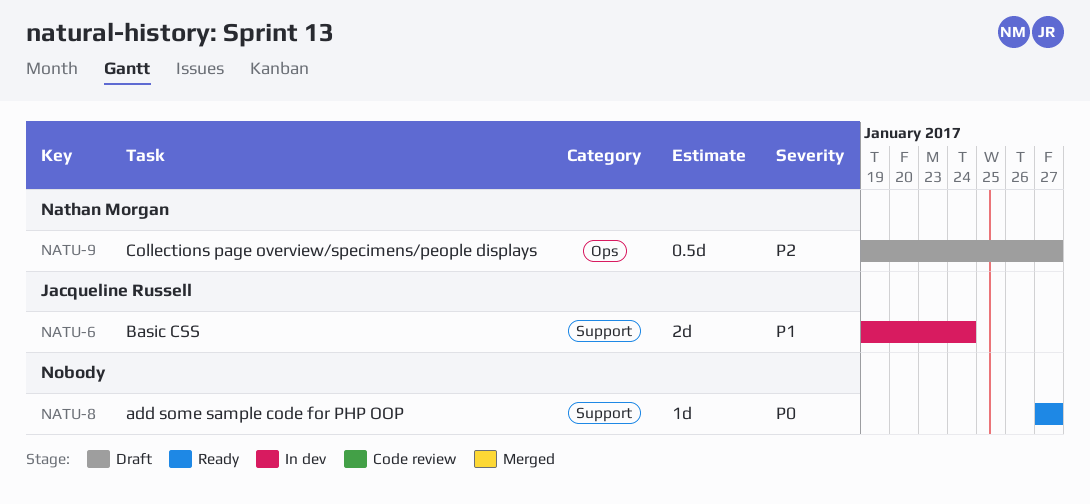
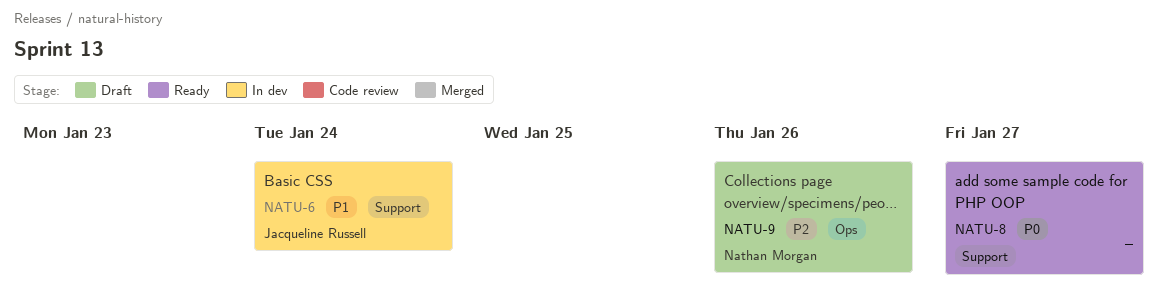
NATU-9, due: Jan 27 -> Jan 26

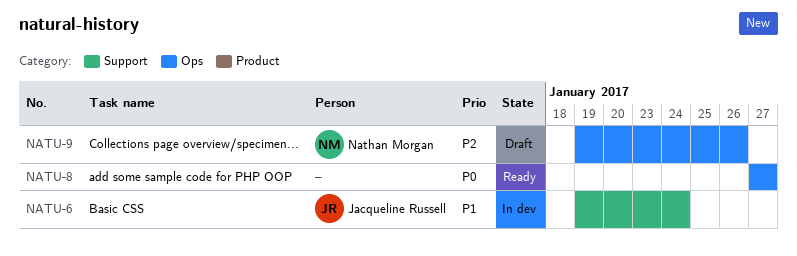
NATU-8, label: Support -> Ops

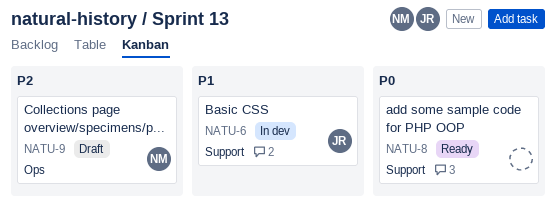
NATU-8, label: Ops -> Support

